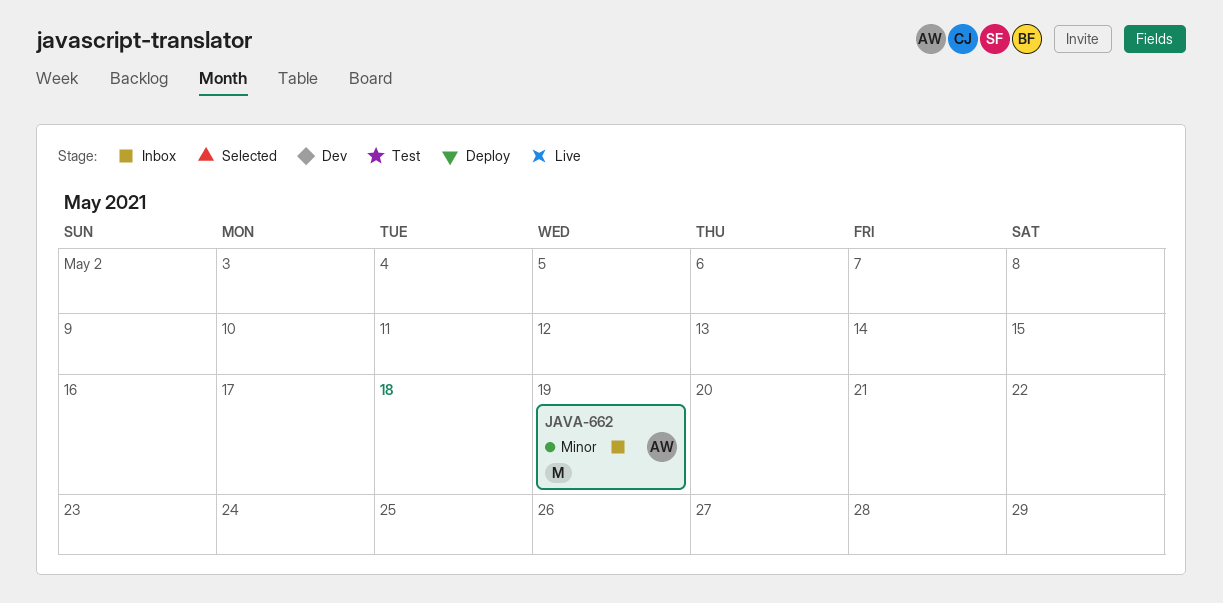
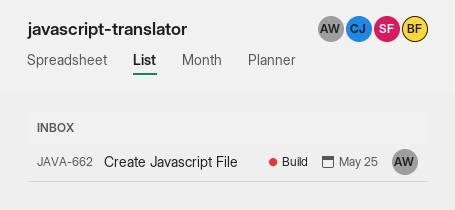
JAVA-662, due: May 19 -> May 25

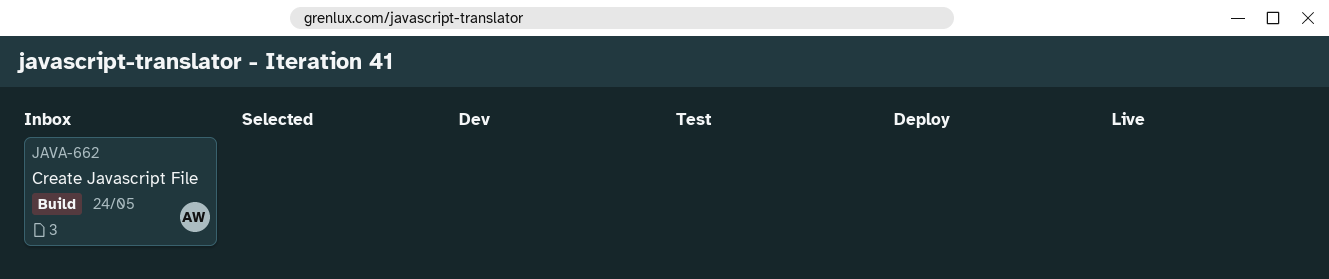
JAVA-662, due: May 25 -> May 24

